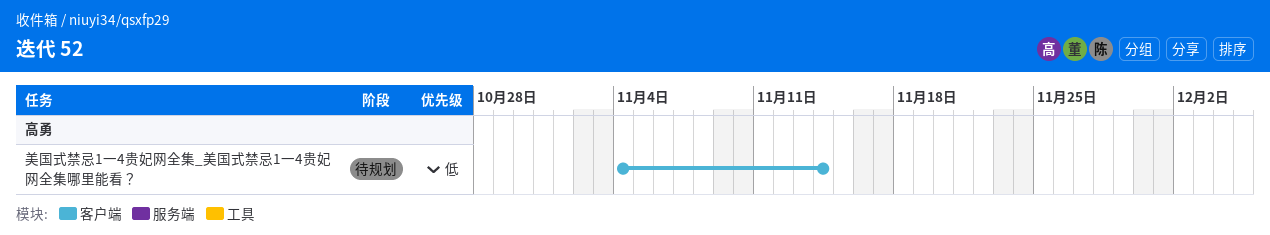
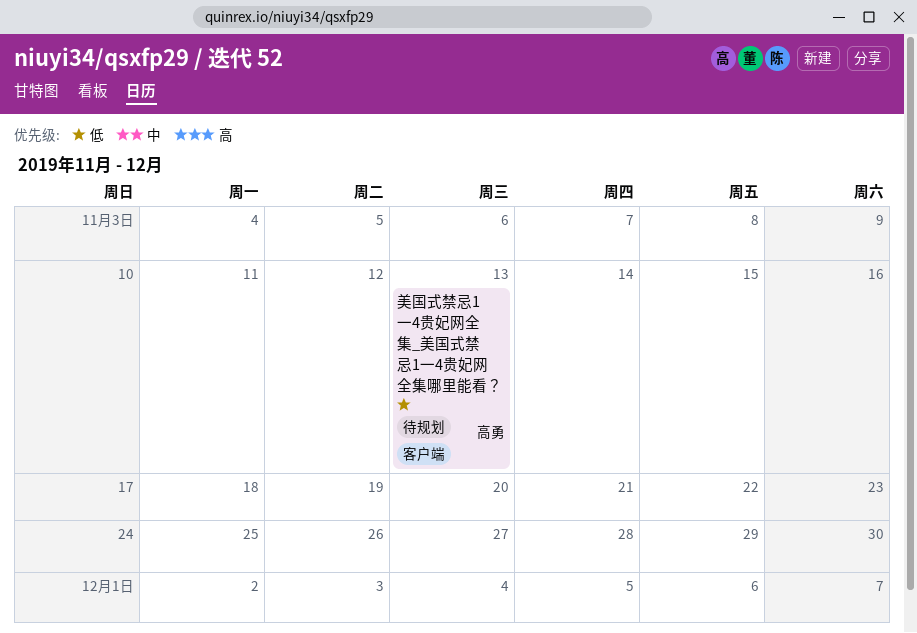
美国式禁忌1一4贵妃网全集_美国式禁忌1一4贵妃网全集哪里能看？, due: Nov 14 -> Nov 13

